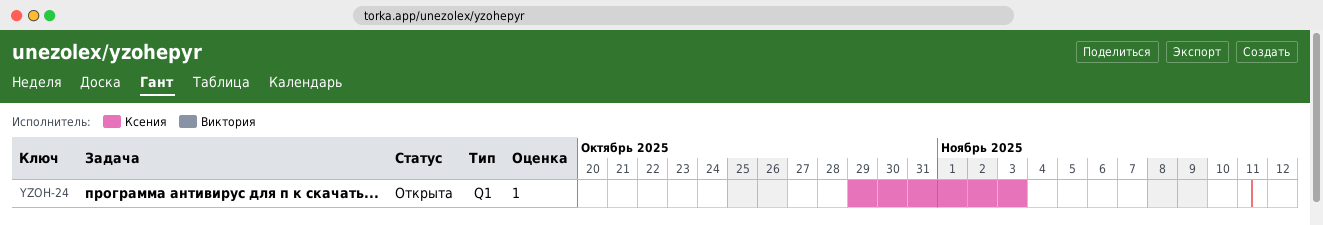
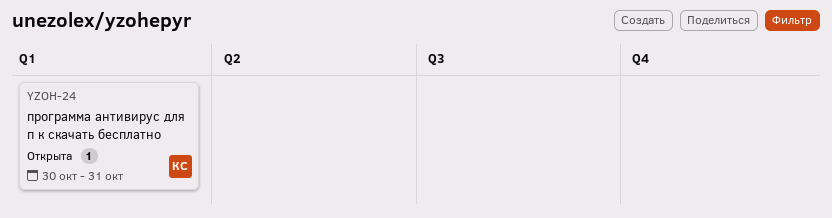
YZOH-24, start: Oct 29 -> Oct 30
YZOH-24, due: Nov 3 -> Oct 31

